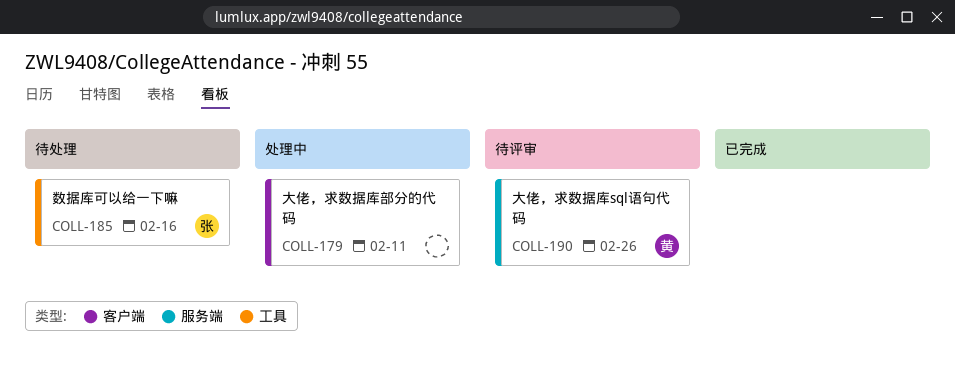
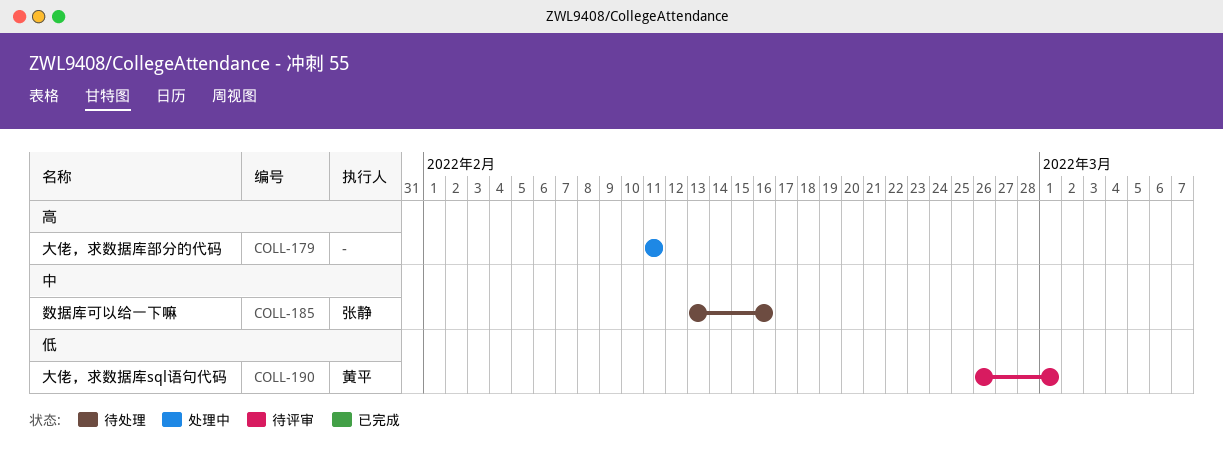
COLL-190, due: Feb 26 -> Mar 1

